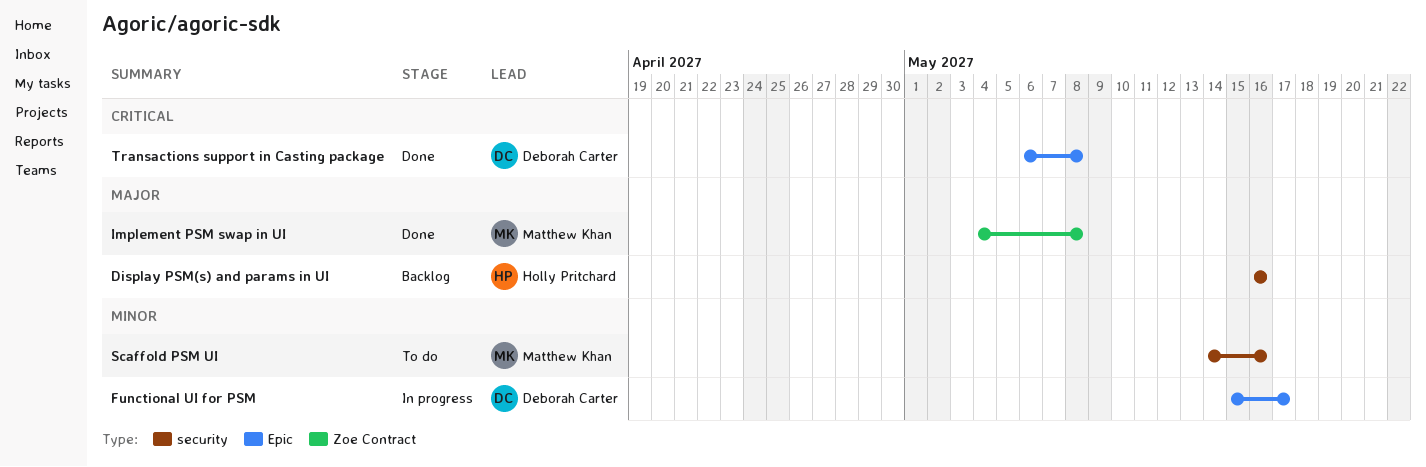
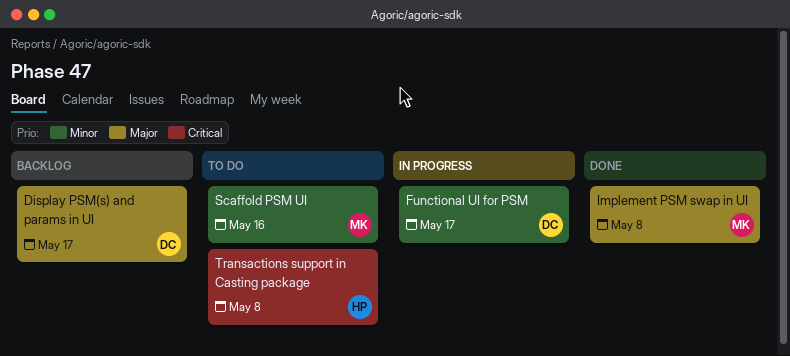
Display PSM(s) and params in UI, owner: Holly Pritchard -> Deborah Carter
Display PSM(s) and params in UI, due: May 16 -> May 17
Transactions support in Casting package, status: Done -> To do
Transactions support in Casting package, owner: Deborah Carter -> Holly Pritchard

